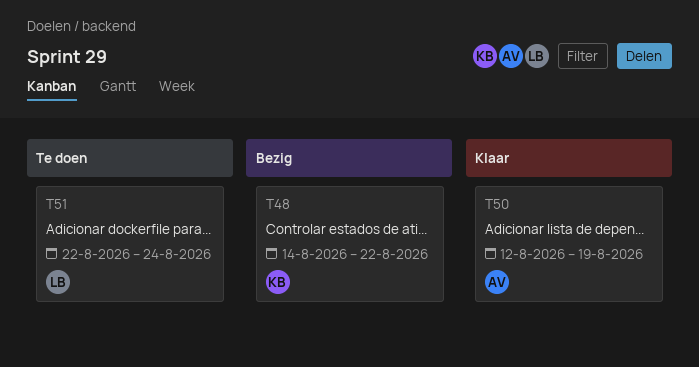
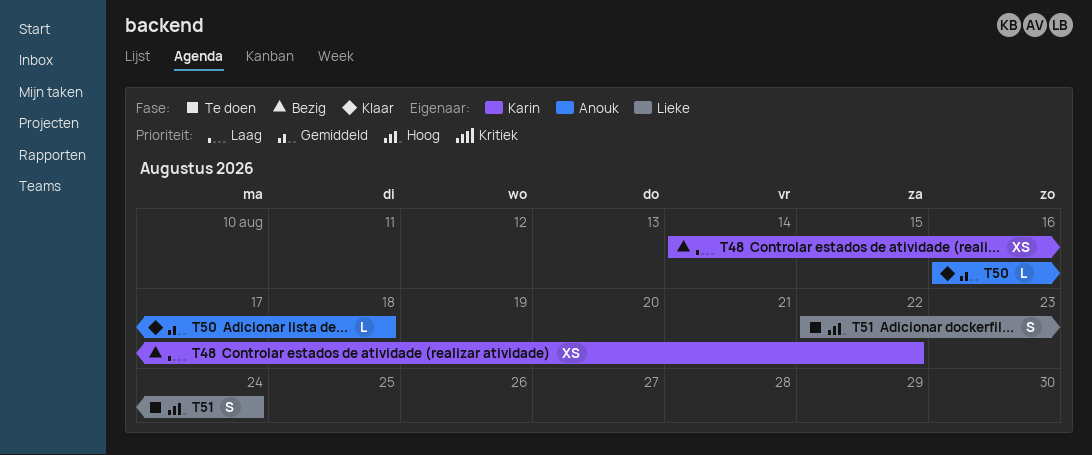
T50, start: Aug 12 -> Aug 16
T50, due: Aug 19 -> Aug 18

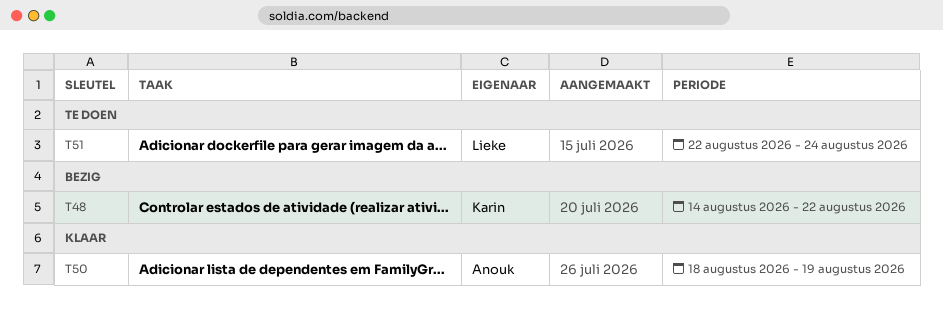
T50, start: Aug 16 -> Aug 18
T50, due: Aug 18 -> Aug 19

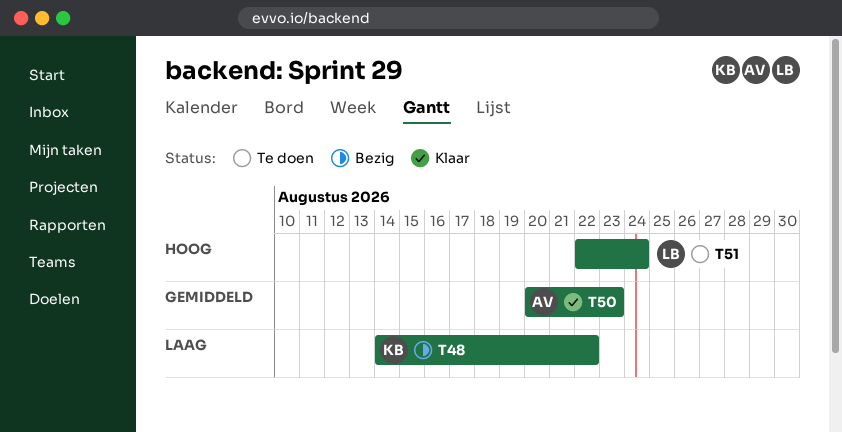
T50, start: Aug 18 -> Aug 20
T50, due: Aug 19 -> Aug 23

